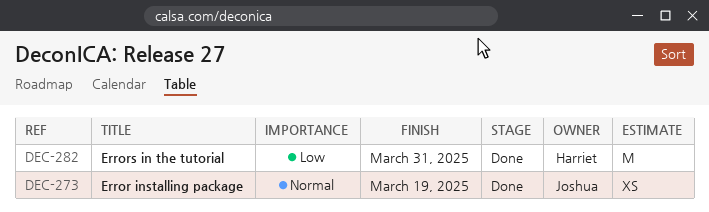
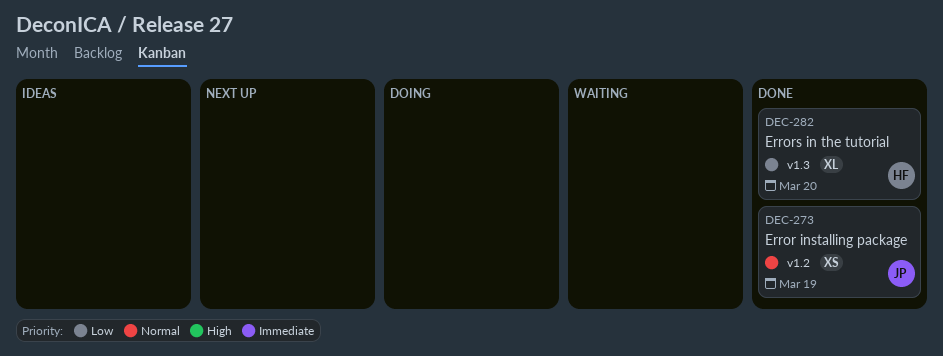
DEC-282, estimate: M -> XL
DEC-282, due: Mar 31 -> Mar 20

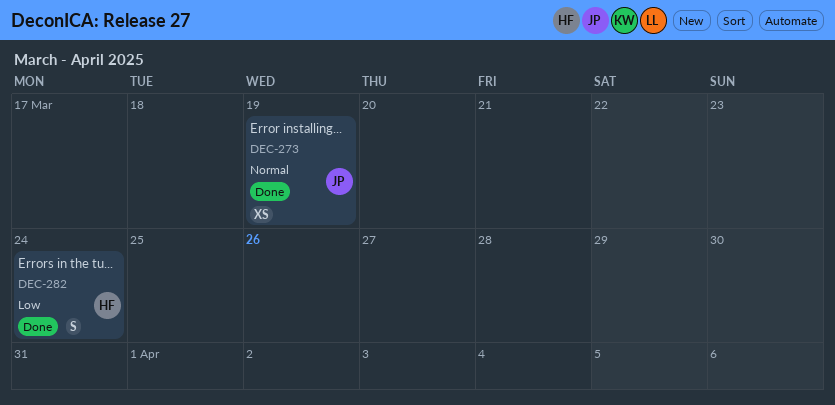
DEC-282, estimate: XL -> S
DEC-282, due: Mar 20 -> Mar 24

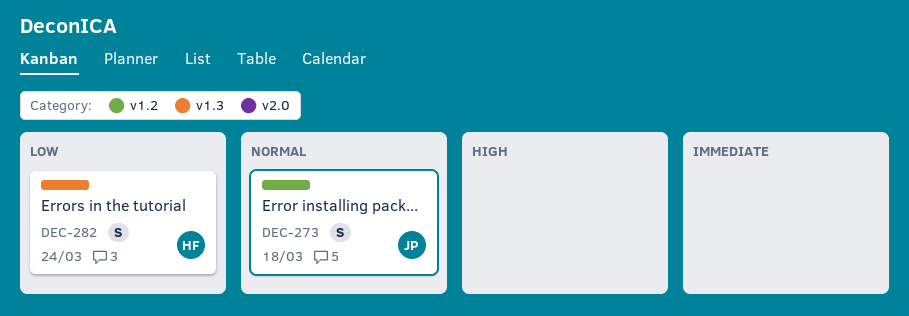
DEC-273, estimate: XS -> S
DEC-273, due: Mar 19 -> Mar 18

